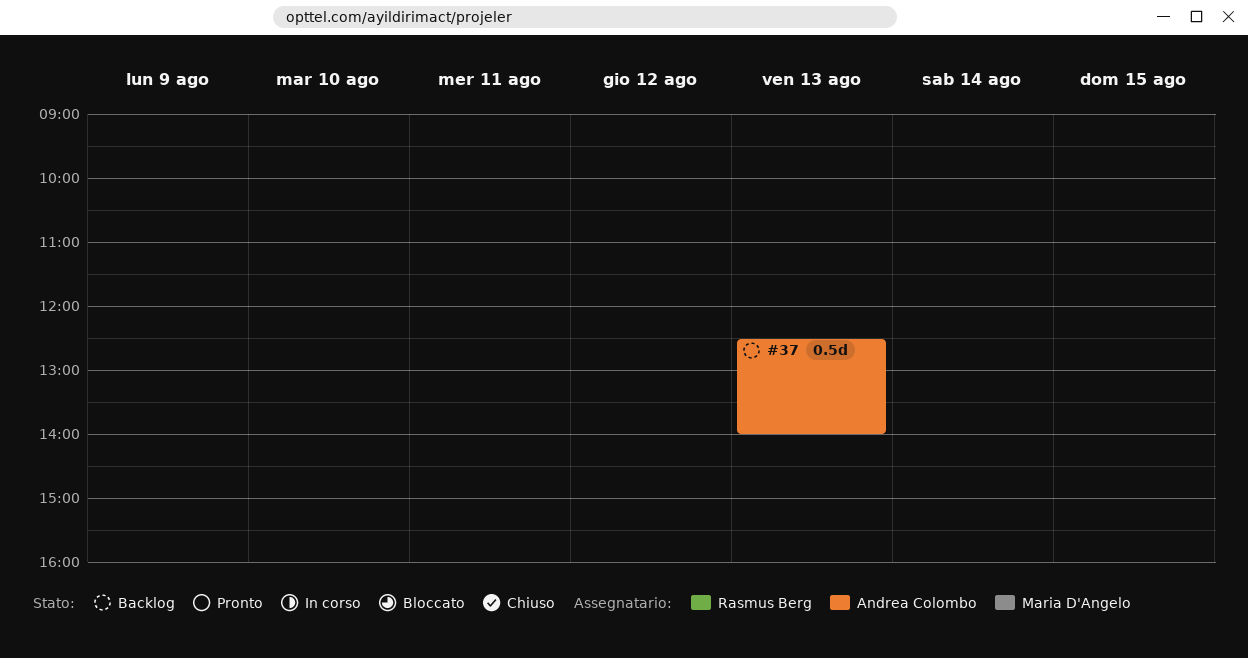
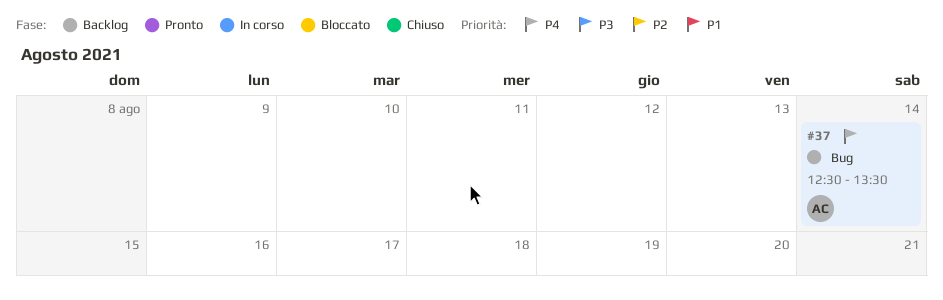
#37, day: Aug 13 -> Aug 14
#37, ends: 14:00 -> 13:30

